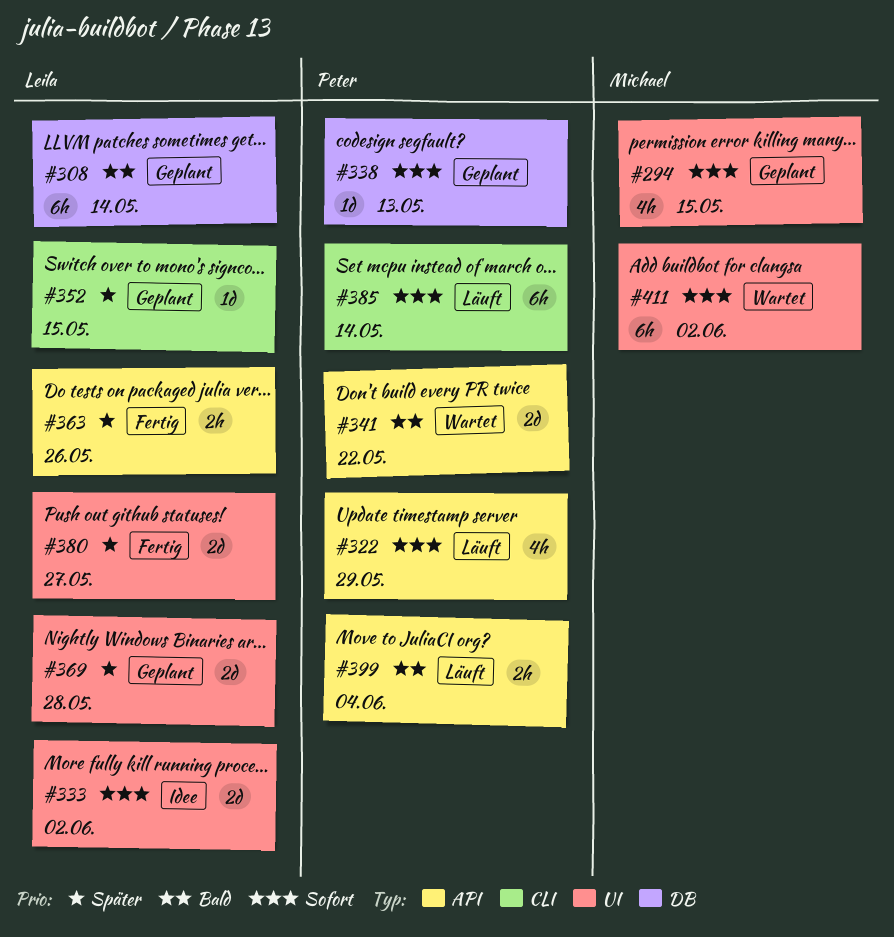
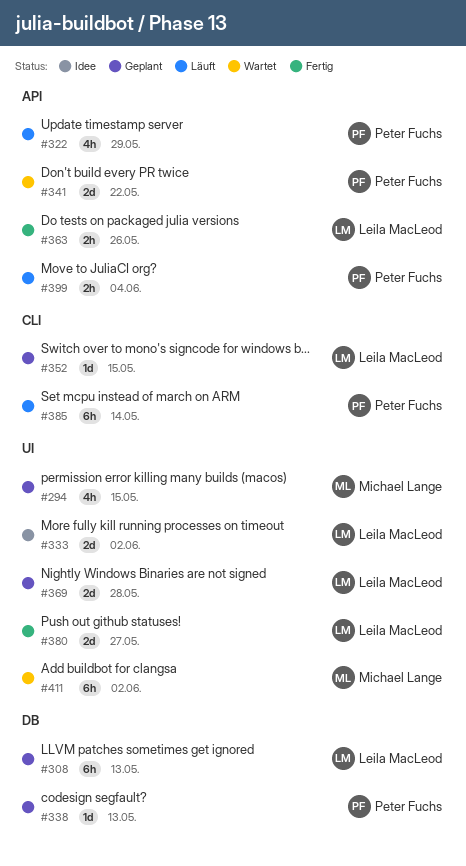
#308, due: May 14 -> May 13

